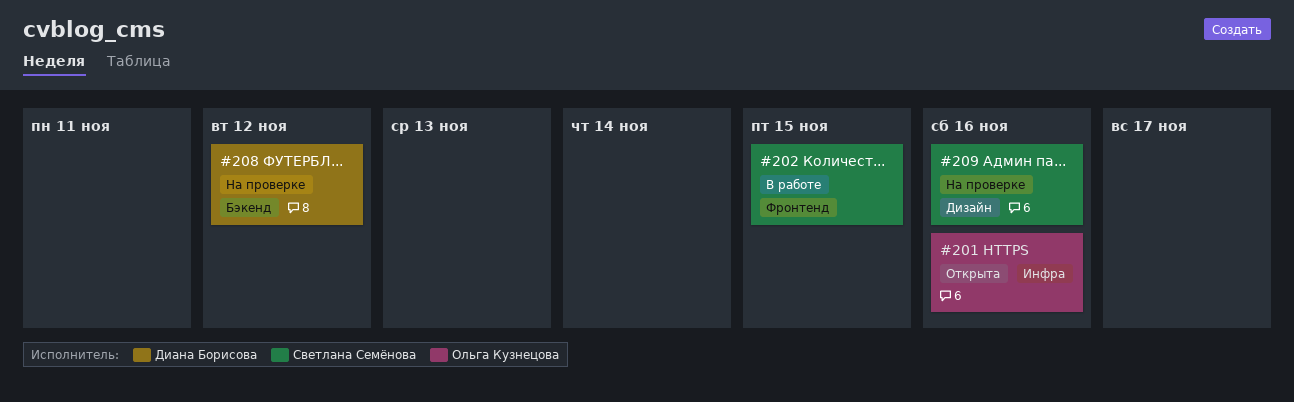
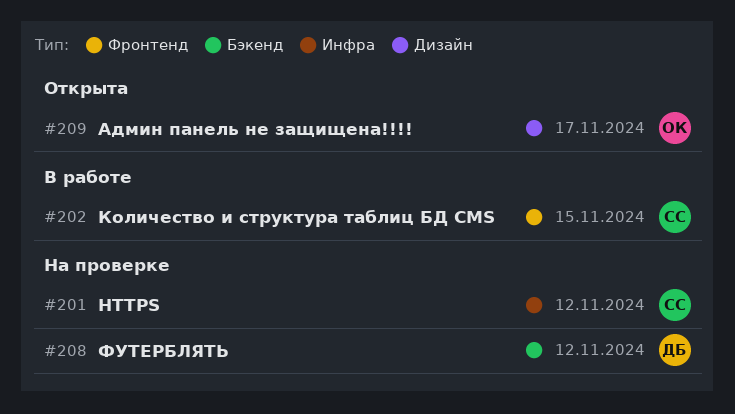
#201, status: Открыта -> На проверке
#201, owner: Ольга Кузнецова -> Светлана Семёнова
#201, due: Nov 16 -> Nov 12
#209, status: На проверке -> Открыта
#209, owner: Светлана Семёнова -> Ольга Кузнецова
#209, due: Nov 16 -> Nov 17

